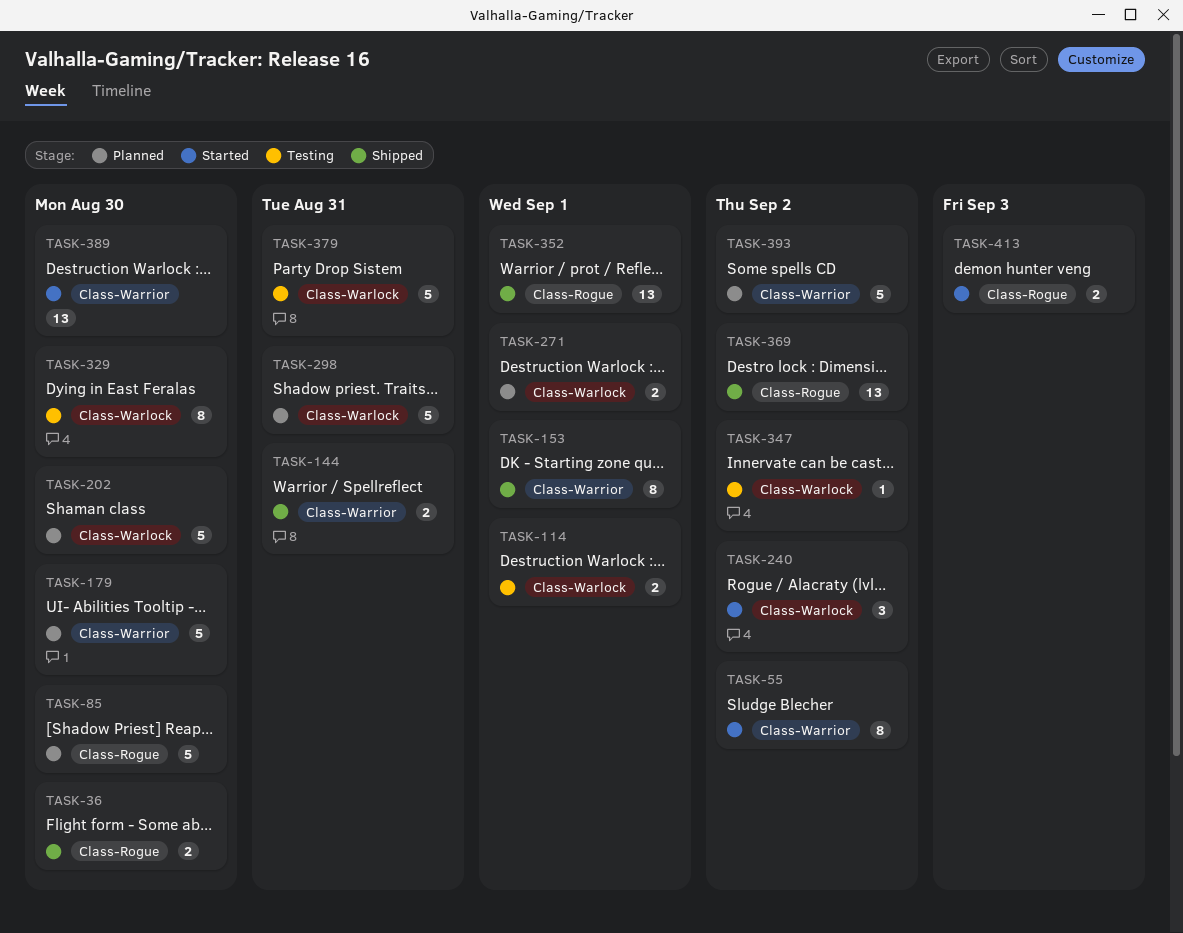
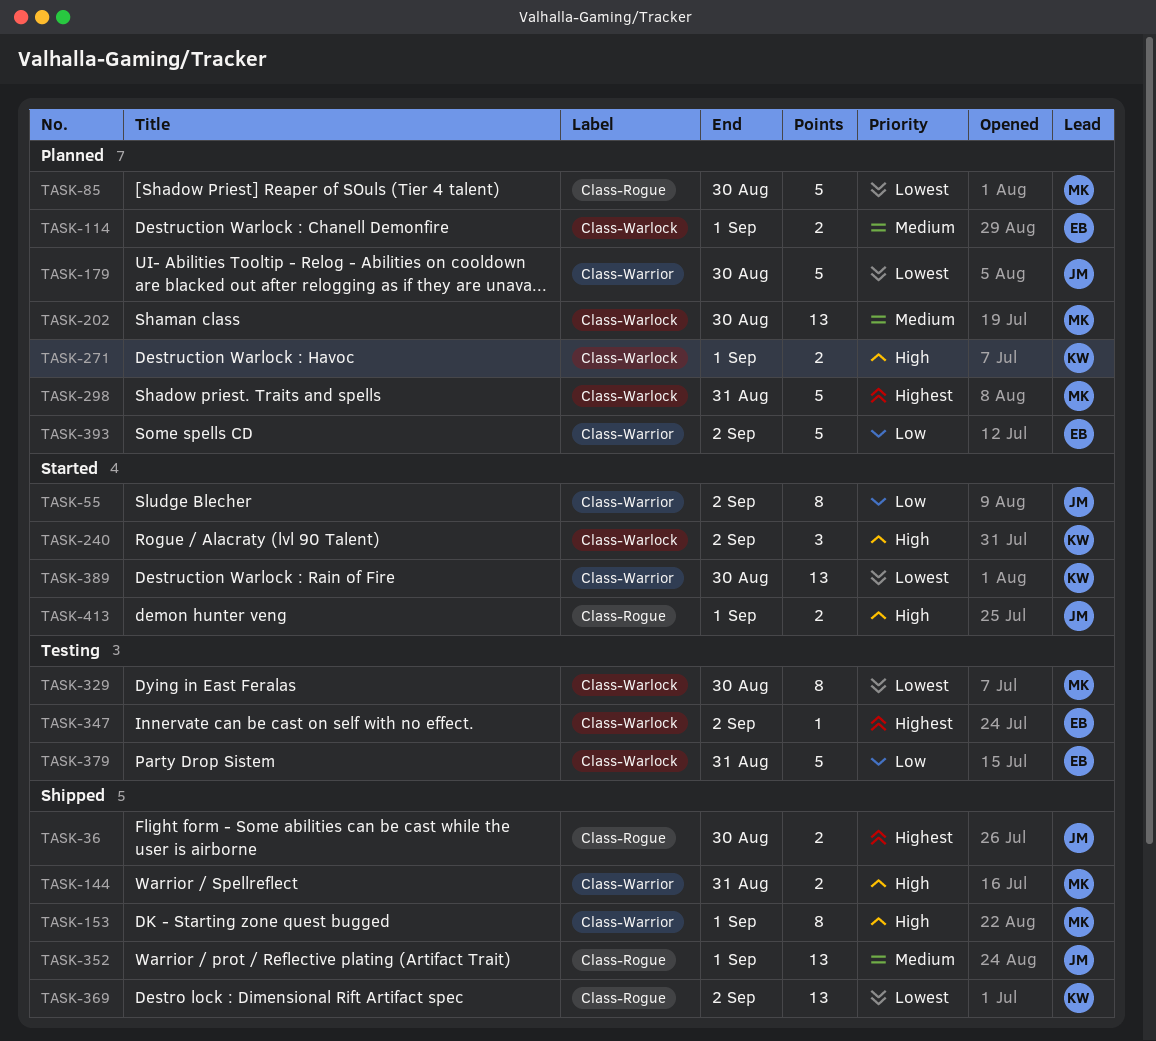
TASK-114, status: Testing -> Planned
TASK-202, estimate: 5 -> 13
TASK-413, due: Sep 3 -> Sep 1

